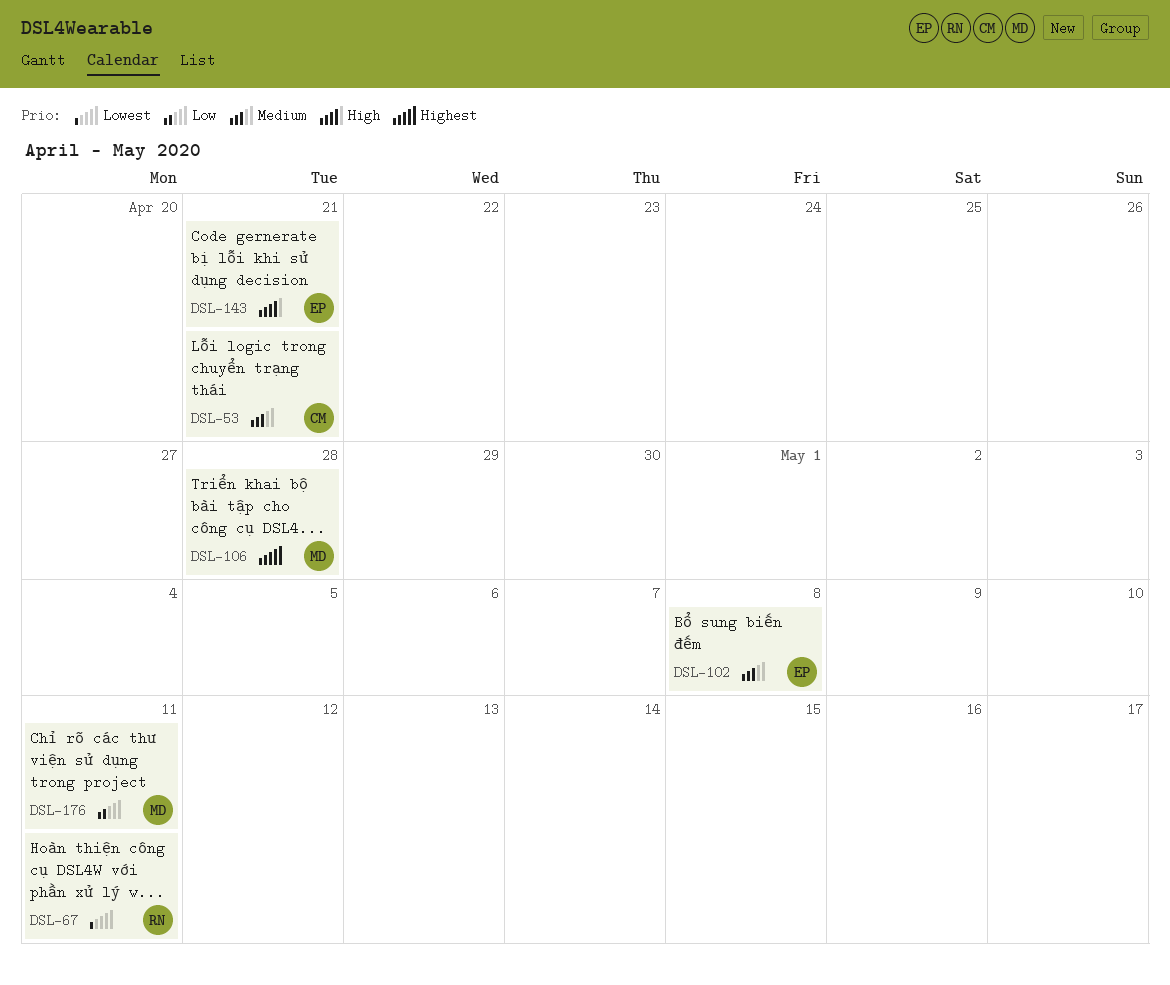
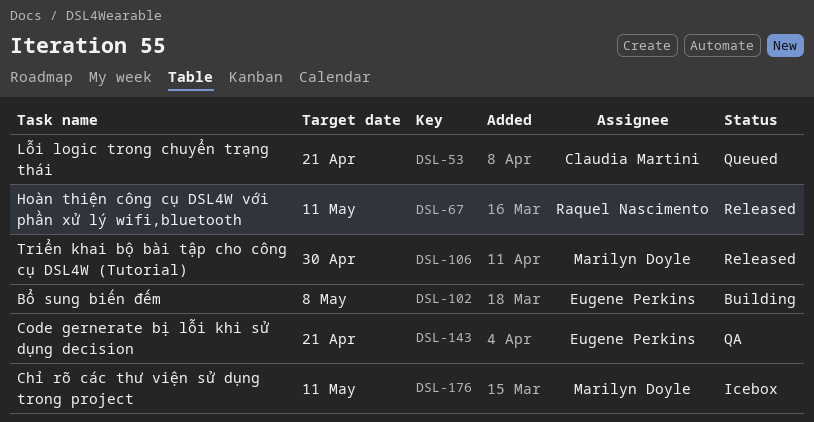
DSL-106, due: Apr 28 -> Apr 30

